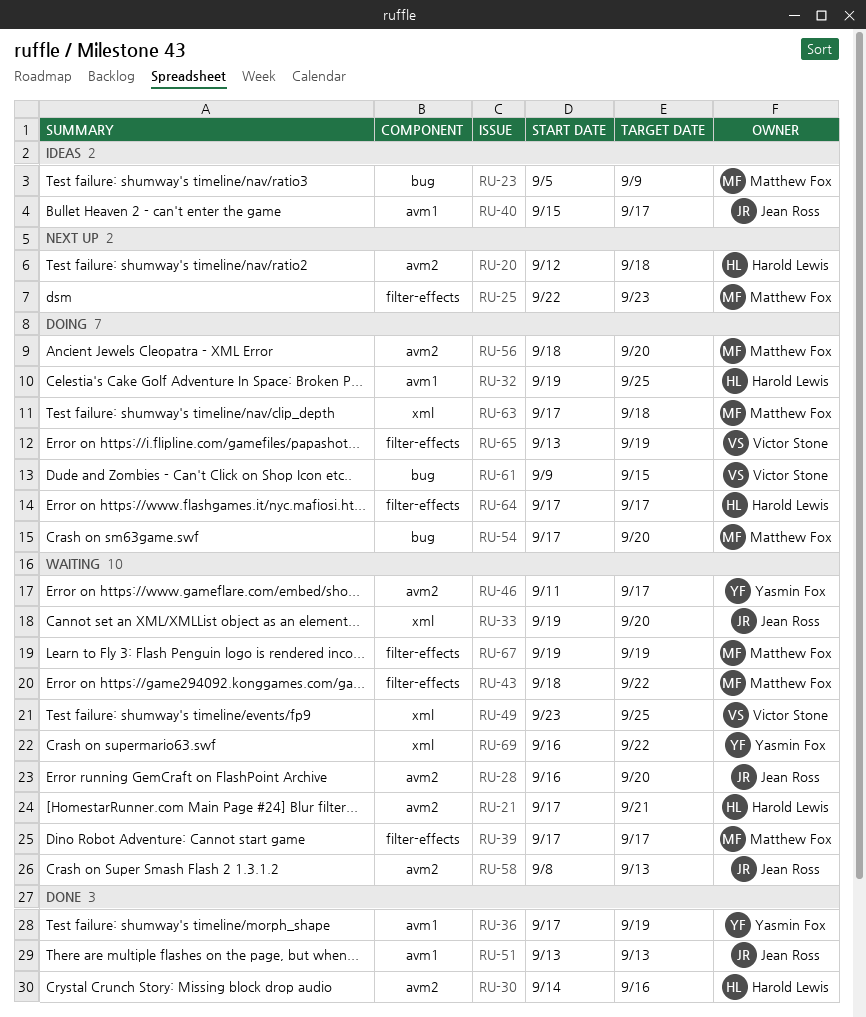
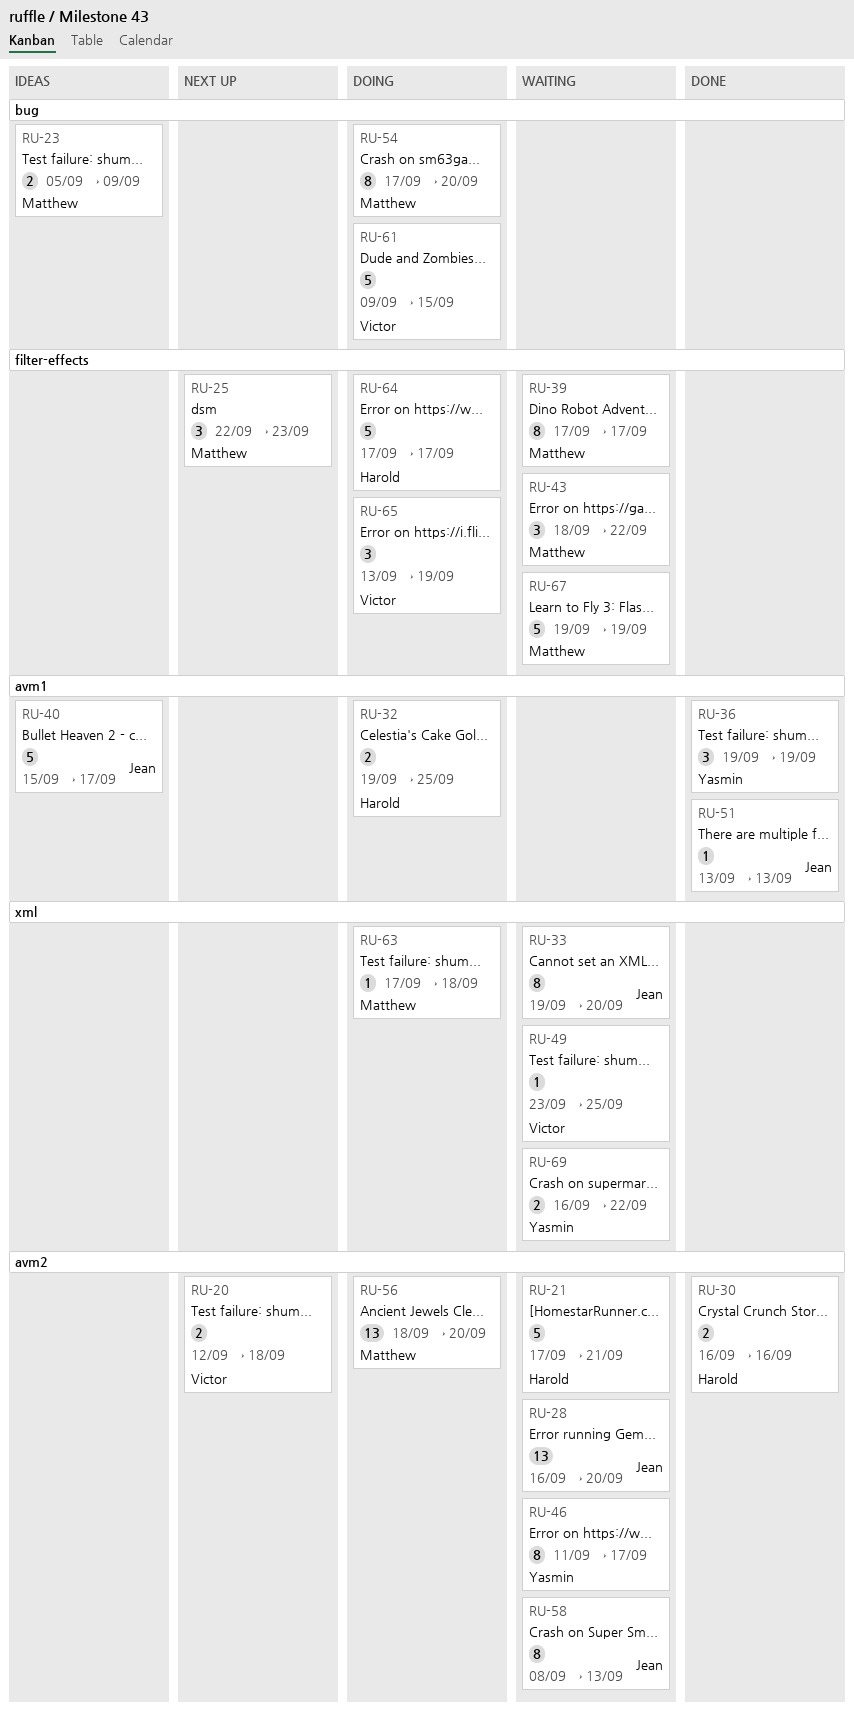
RU-20, owner: Harold Lewis -> Victor Stone
RU-30, start: Sep 14 -> Sep 16
RU-36, start: Sep 17 -> Sep 19

